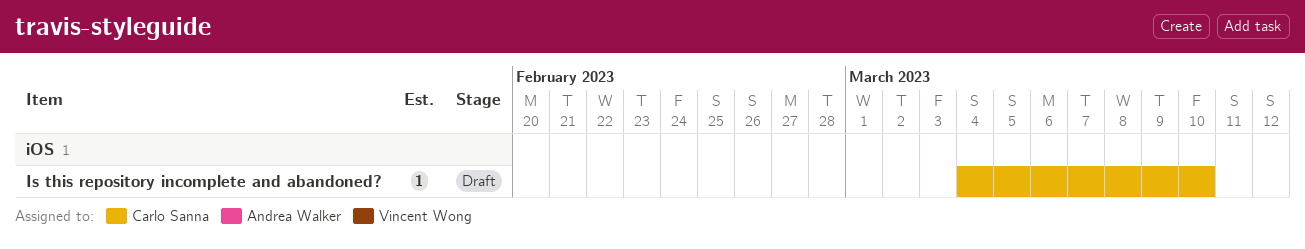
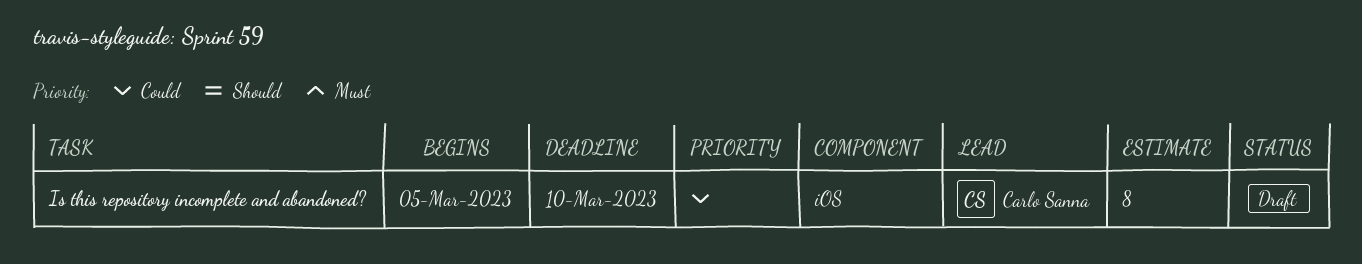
Is this repository incomplete and abandoned?, estimate: 1 -> 8
Is this repository incomplete and abandoned?, start: Mar 4 -> Mar 5

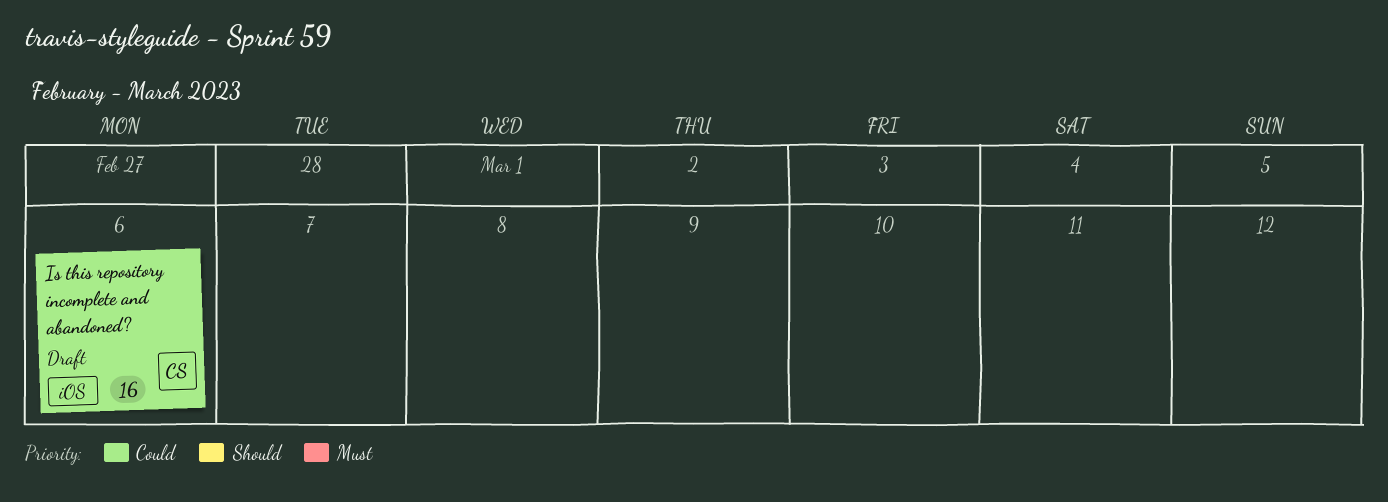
Is this repository incomplete and abandoned?, estimate: 8 -> 16
Is this repository incomplete and abandoned?, due: Mar 10 -> Mar 6

